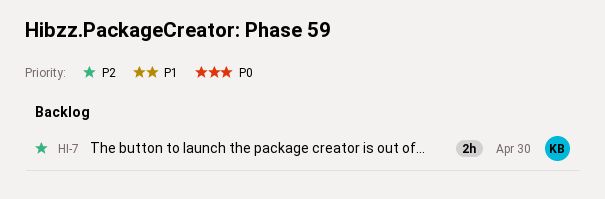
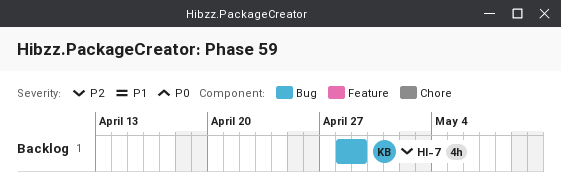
HI-7, estimate: 2h -> 4h
HI-7, due: Apr 30 -> Apr 29

